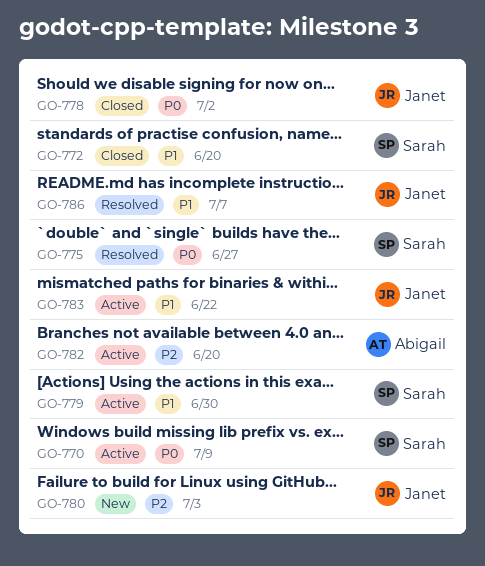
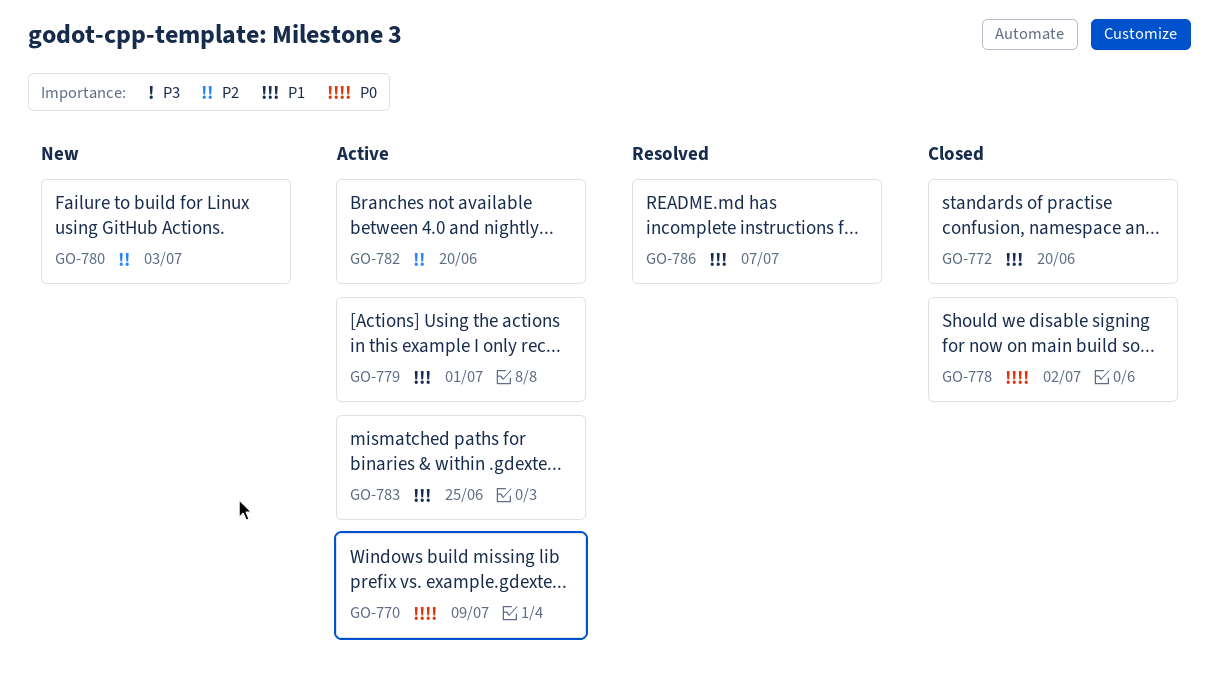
GO-775: present -> none
GO-779, due: Jun 30 -> Jul 1
GO-783, due: Jun 22 -> Jun 25

